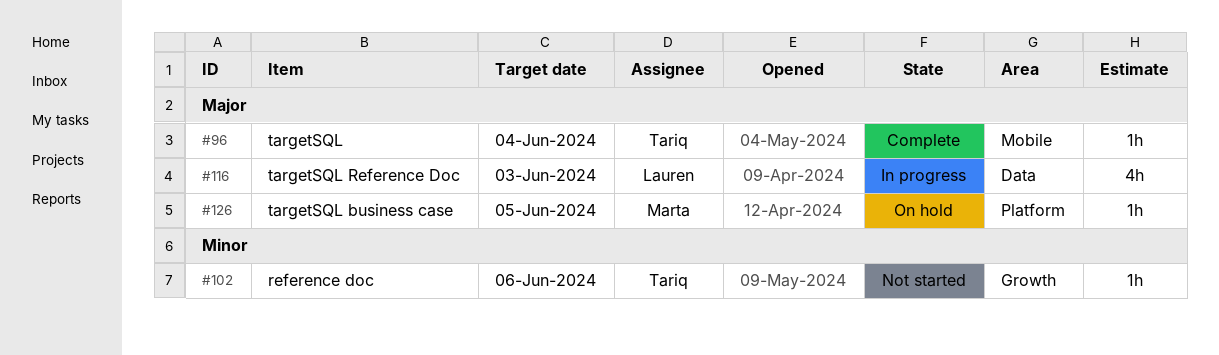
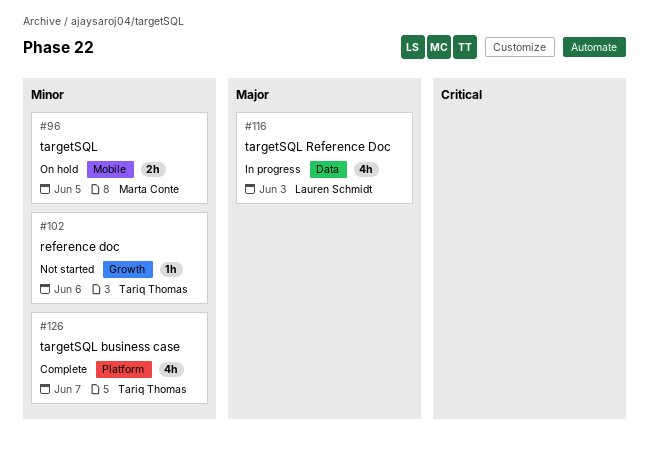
#96, status: Complete -> On hold
#96, owner: Tariq Thomas -> Marta Conte
#96, priority: Major -> Minor
#96, estimate: 1h -> 2h
#96, due: Jun 4 -> Jun 5
#126, status: On hold -> Complete
#126, owner: Marta Conte -> Tariq Thomas
#126, priority: Major -> Minor
#126, estimate: 1h -> 4h
#126, due: Jun 5 -> Jun 7

